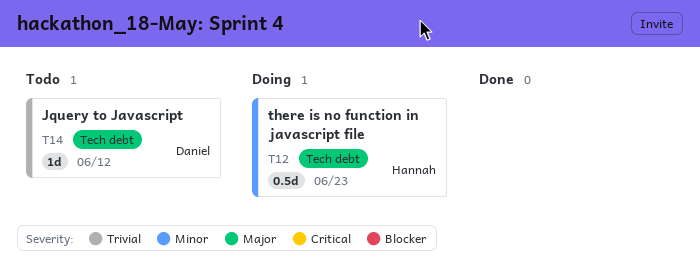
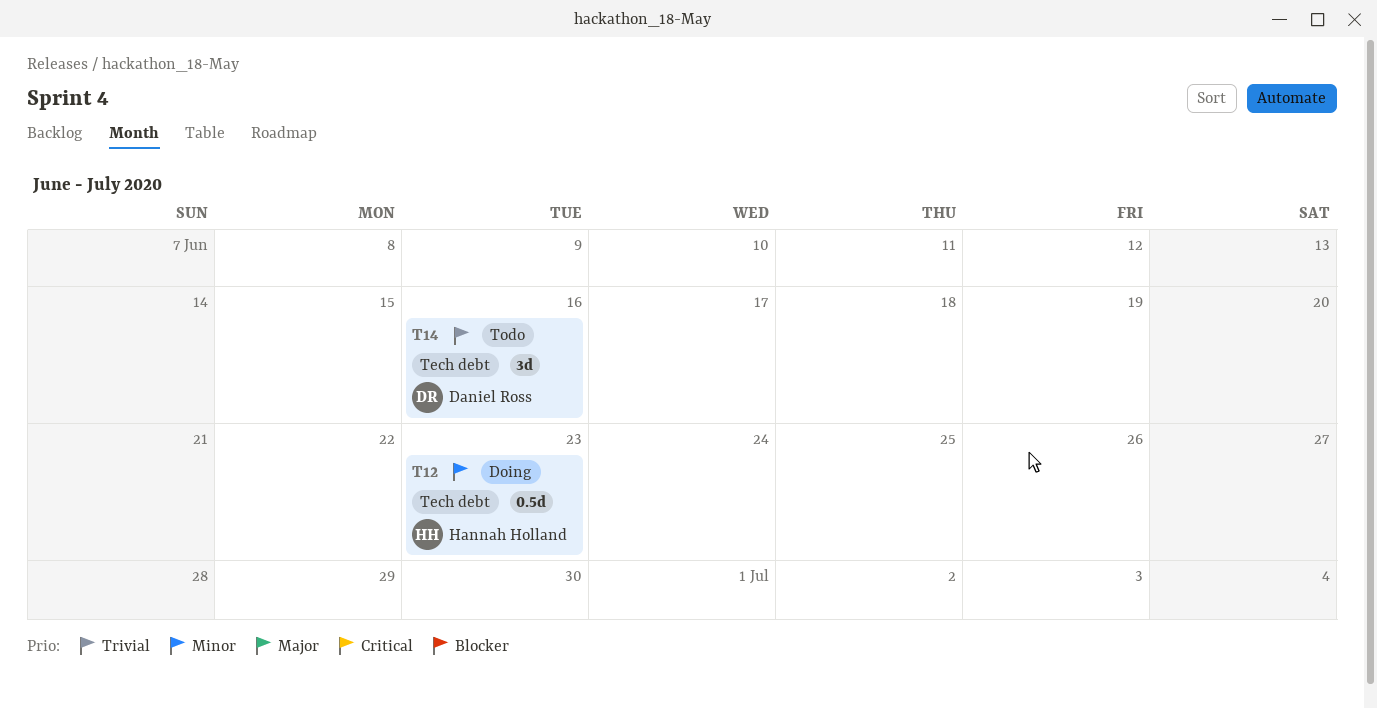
T14, estimate: 1d -> 3d
T14, due: Jun 12 -> Jun 16

